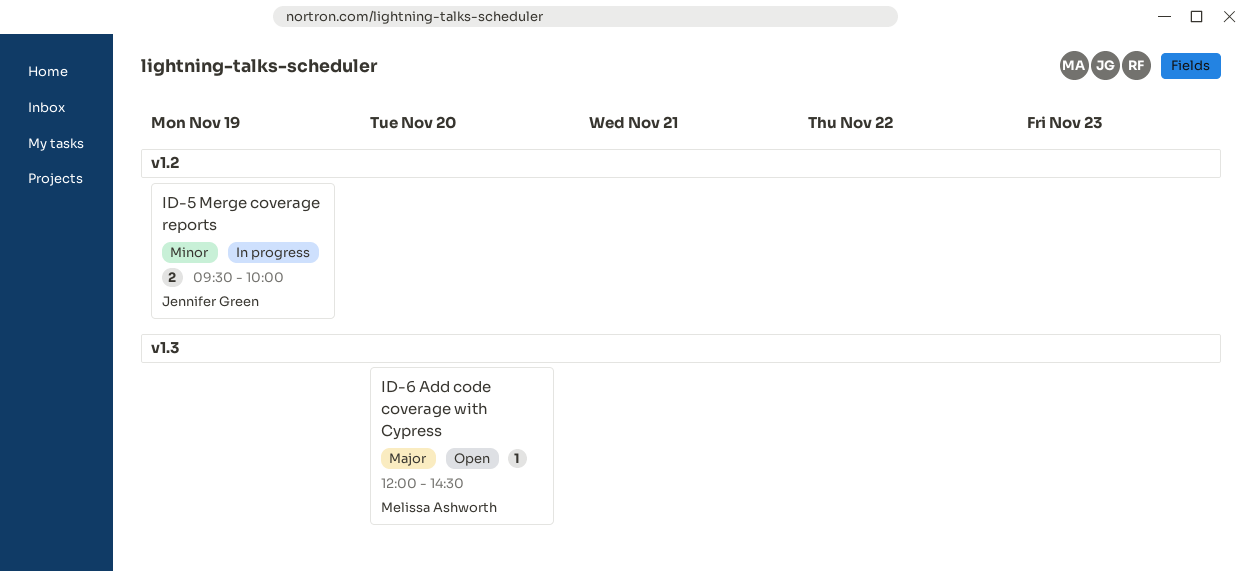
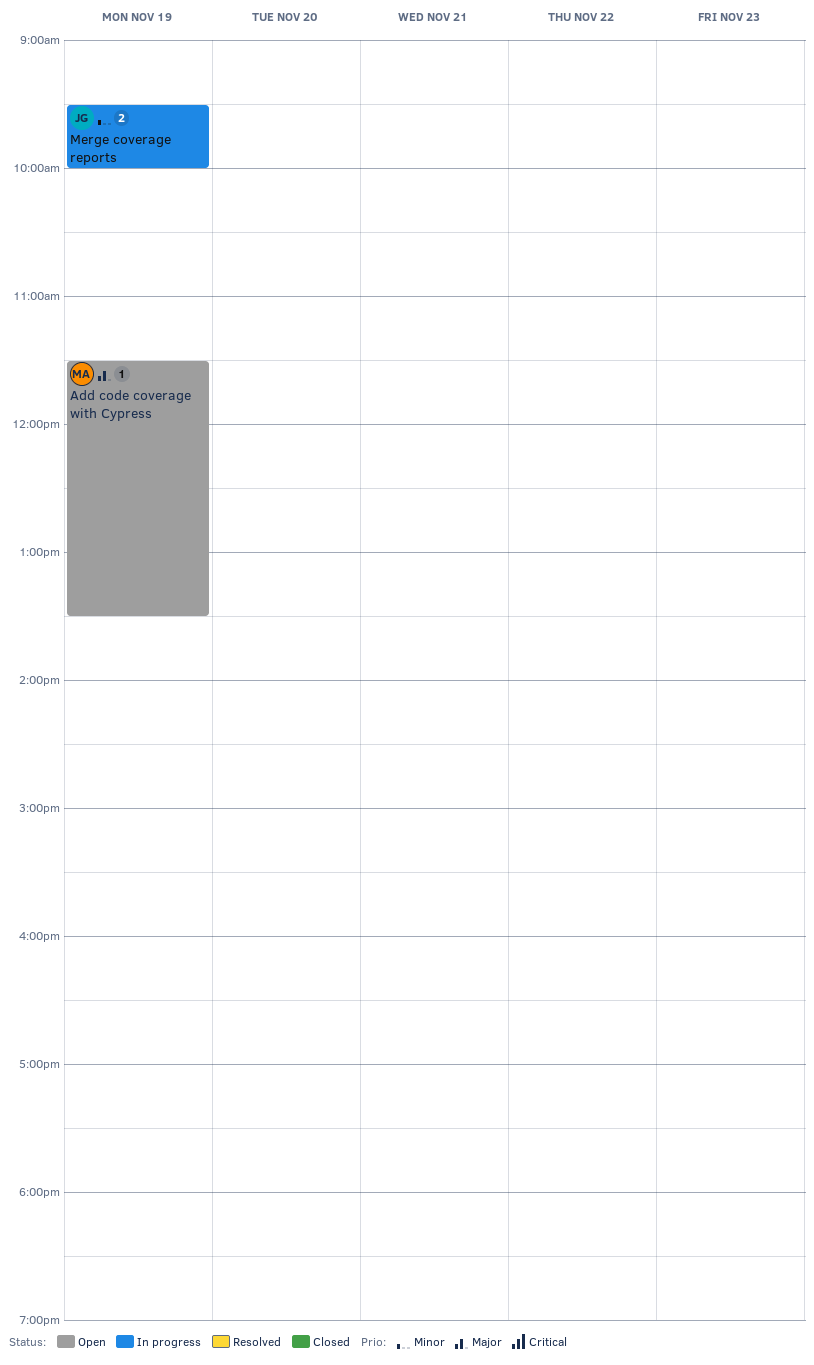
Add code coverage with Cypress, day: Nov 20 -> Nov 19
Add code coverage with Cypress, begins: 12:00 -> 11:30
Add code coverage with Cypress, ends: 14:30 -> 13:30

